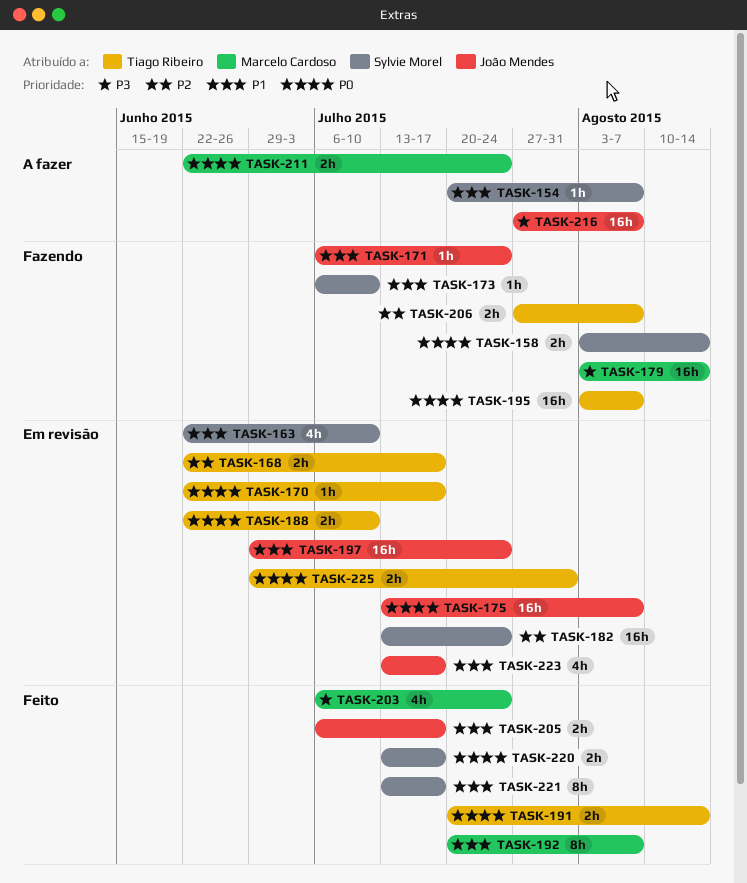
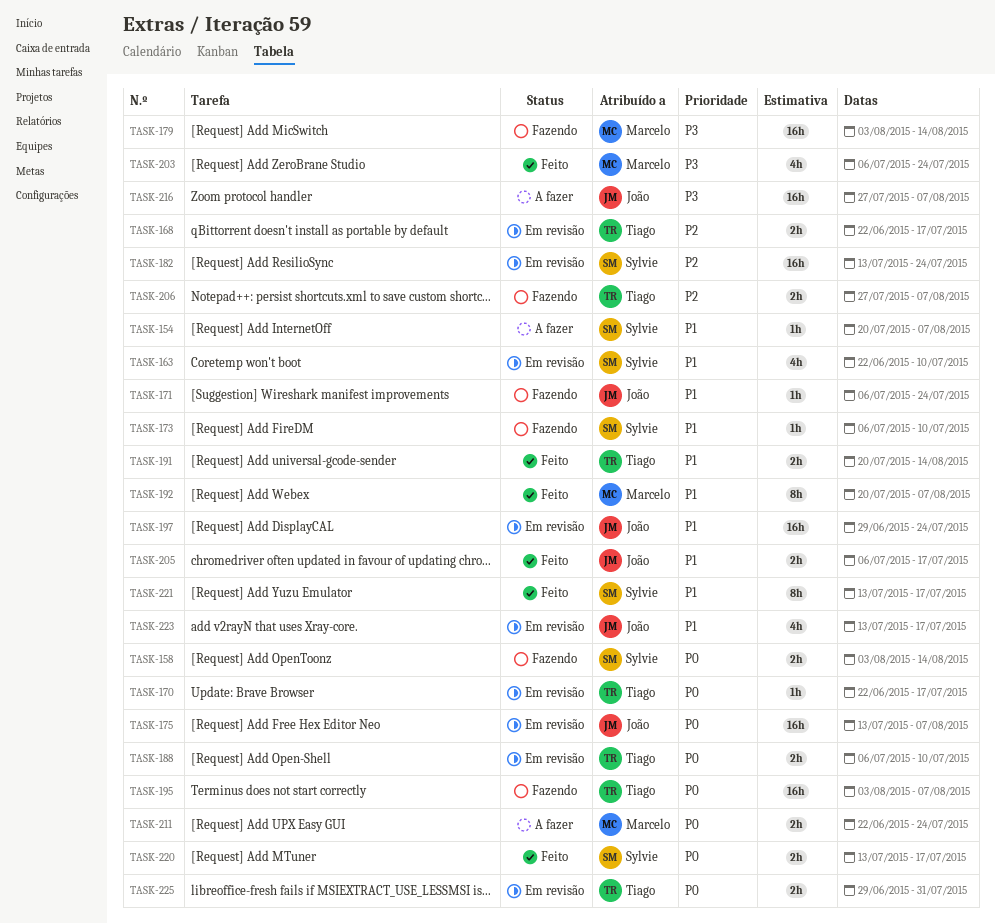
TASK-188, start: Jun 22 -> Jul 6
TASK-191, priority: P0 -> P1

